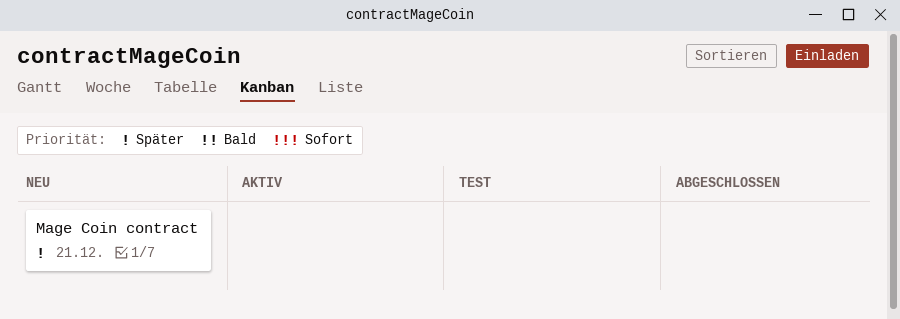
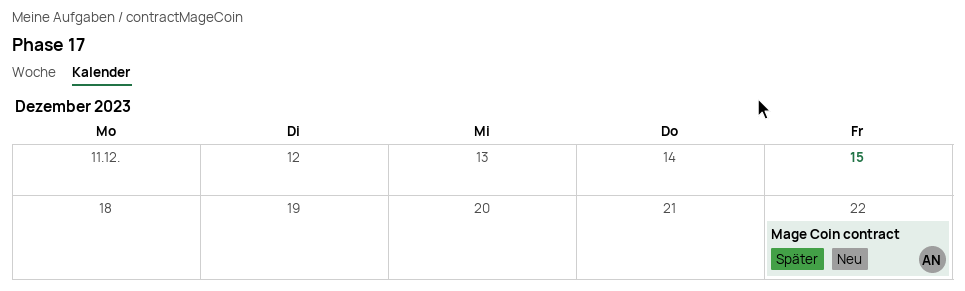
Mage Coin contract, due: Dec 21 -> Dec 22

